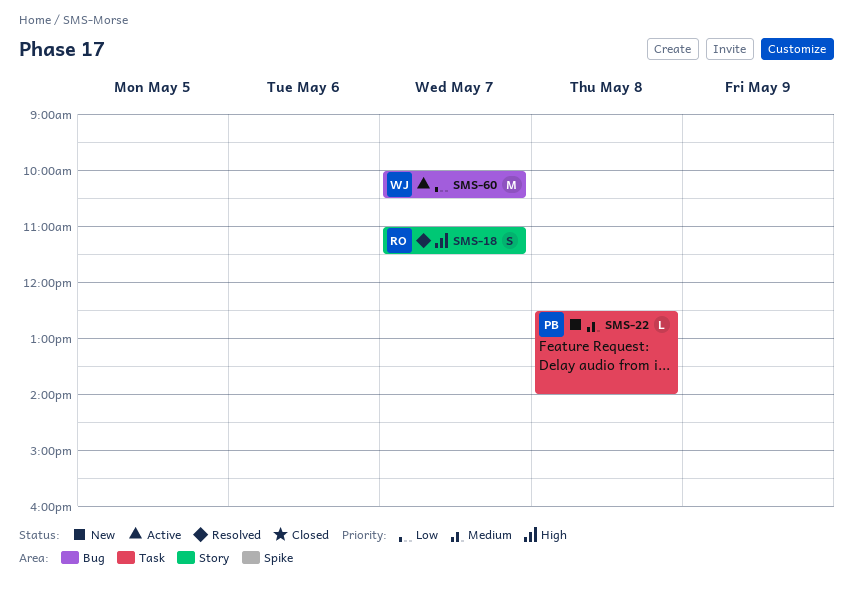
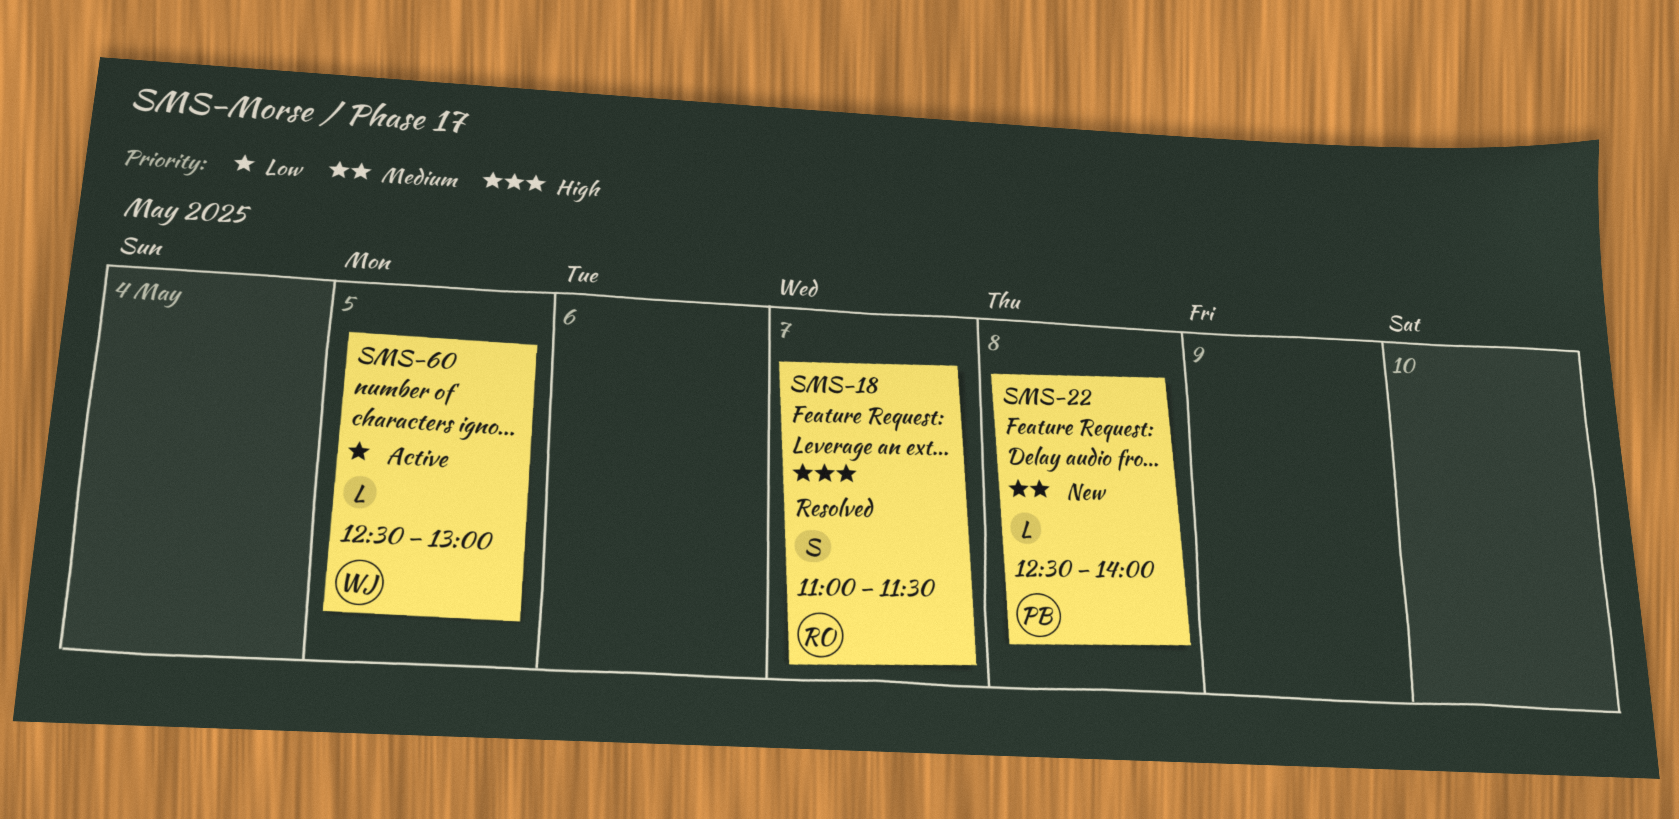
SMS-60, estimate: M -> L
SMS-60, day: May 7 -> May 5
SMS-60, begins: 10:00 -> 12:30
SMS-60, ends: 10:30 -> 13:00

